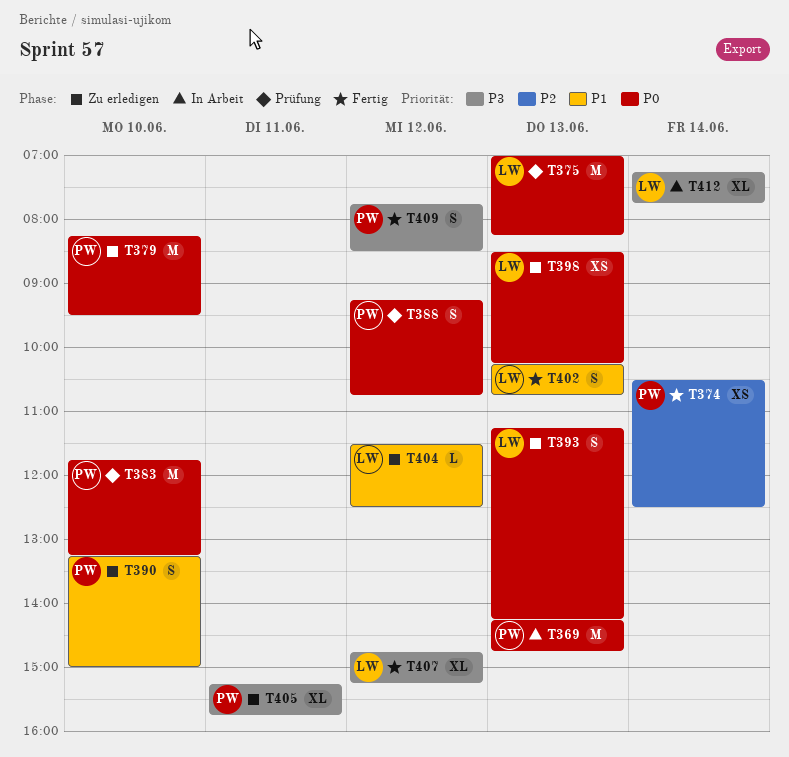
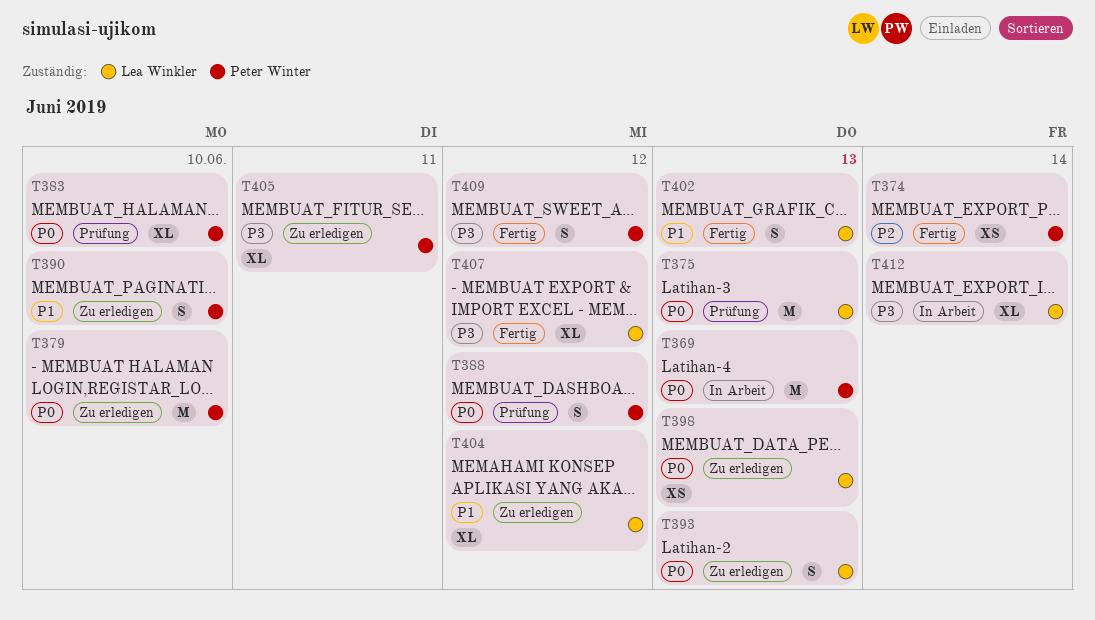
T383, estimate: M -> XL
T404, estimate: L -> XL

